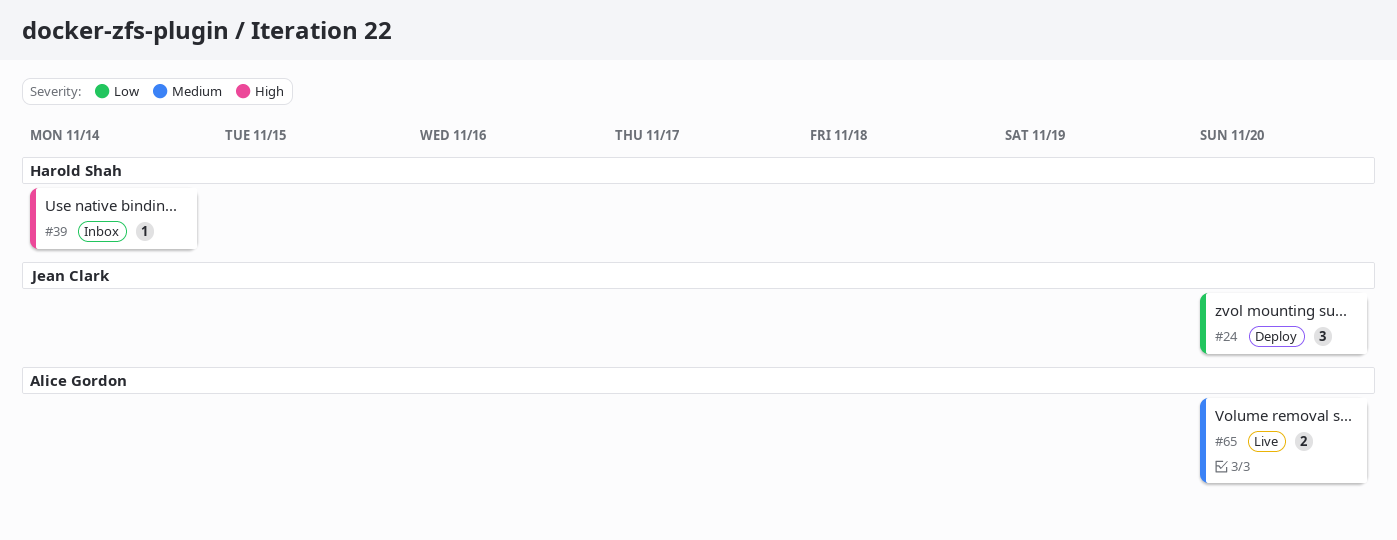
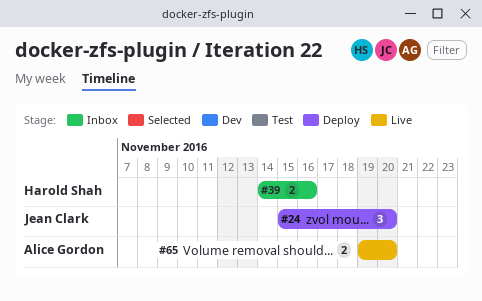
#39, estimate: 1 -> 2
#39, due: Nov 14 -> Nov 16

